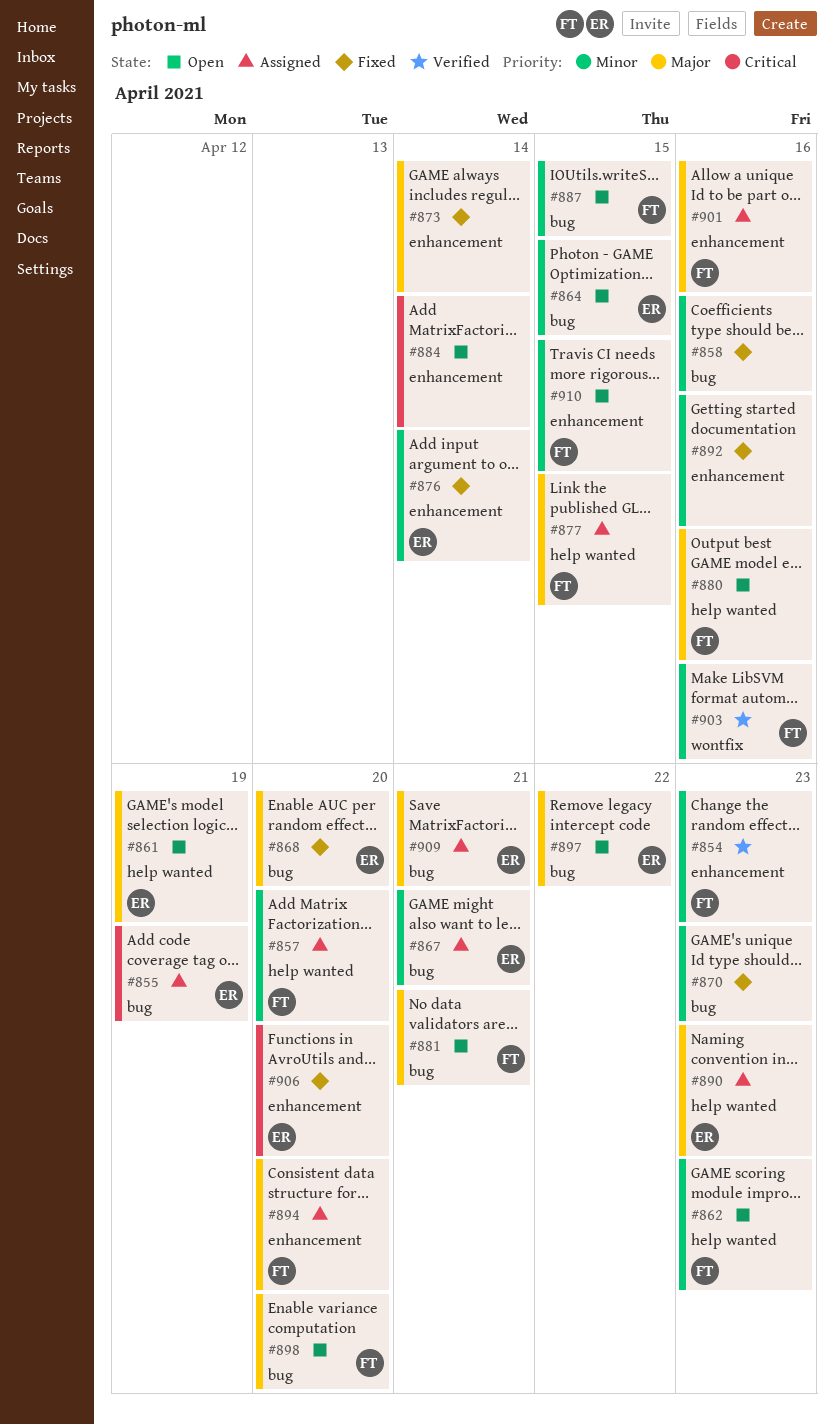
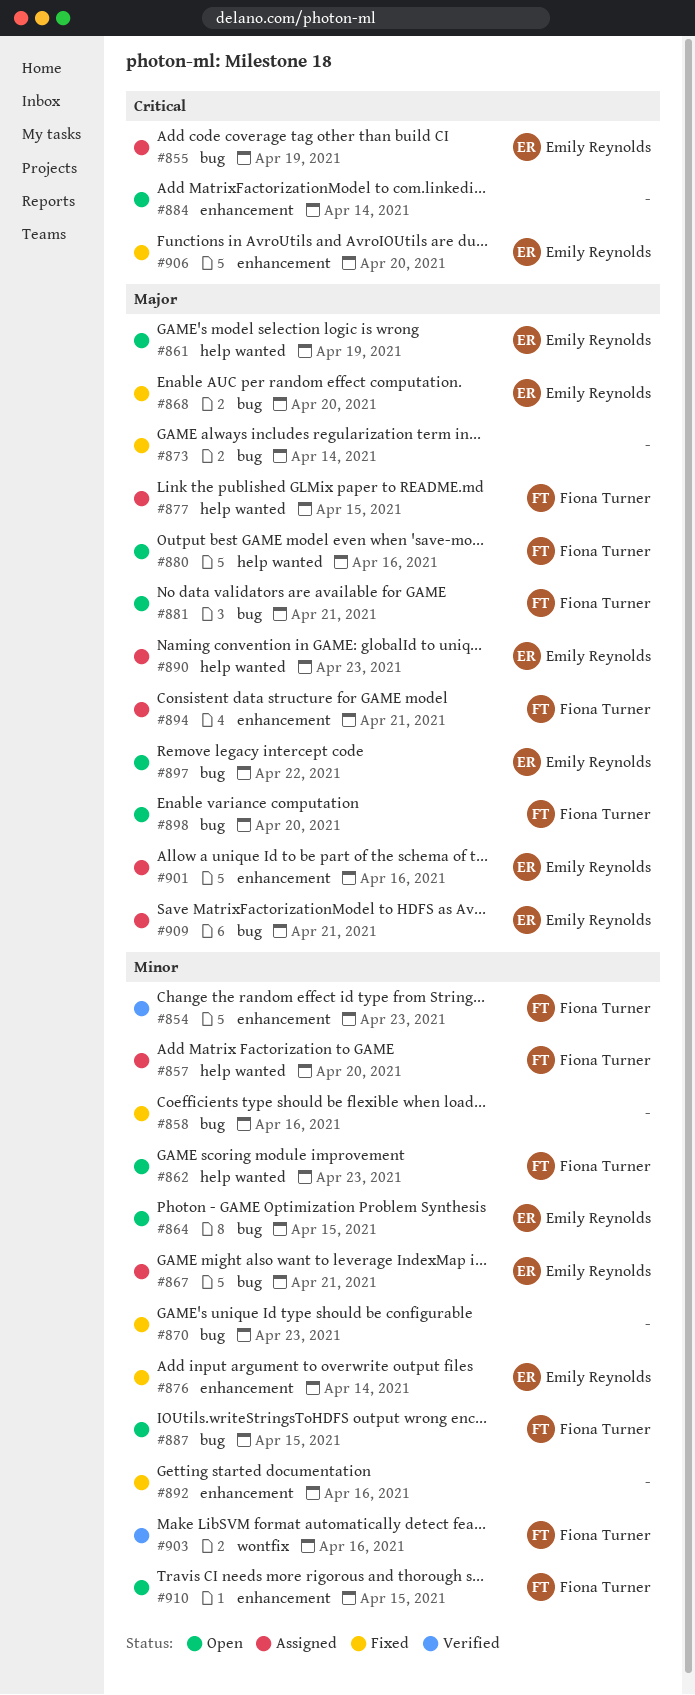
#873, label: enhancement -> bug
#894, due: Apr 20 -> Apr 21
#901, owner: Fiona Turner -> Emily Reynolds

